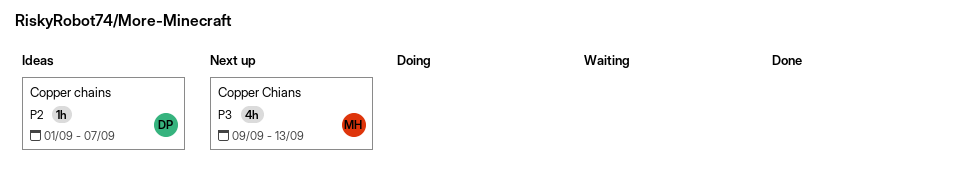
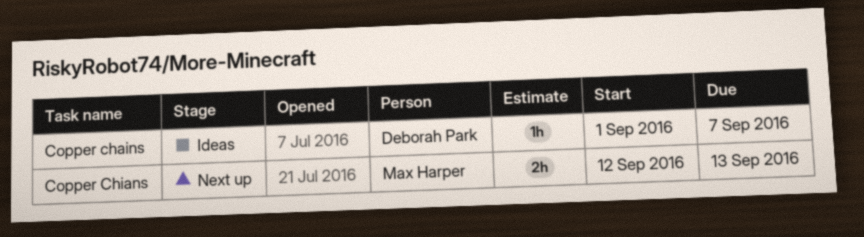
Copper Chians, estimate: 4h -> 2h
Copper Chians, start: Sep 9 -> Sep 12

